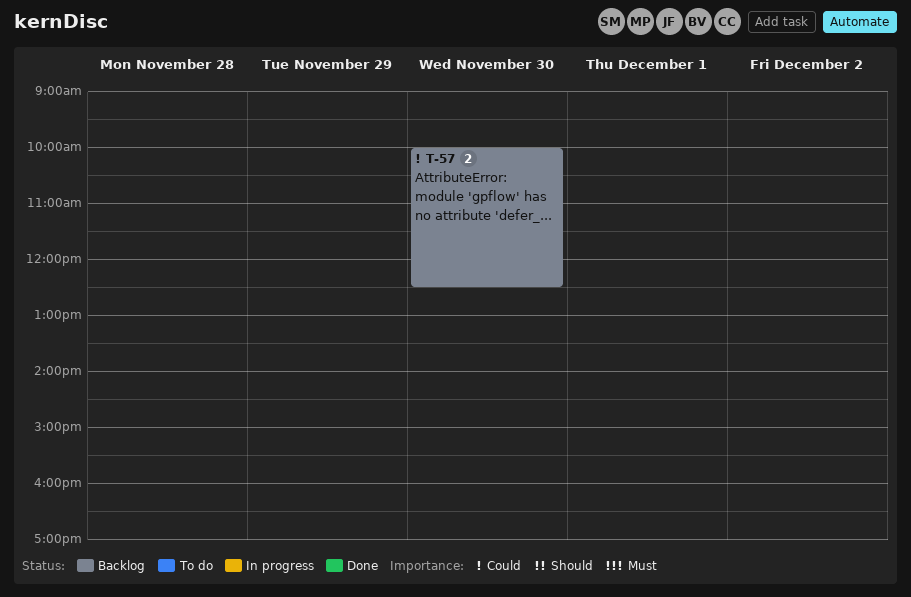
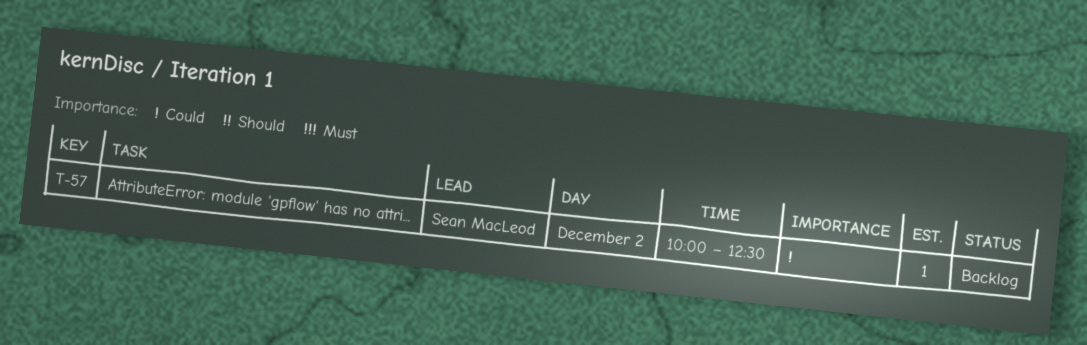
T-57, estimate: 2 -> 1
T-57, day: Nov 30 -> Dec 2

